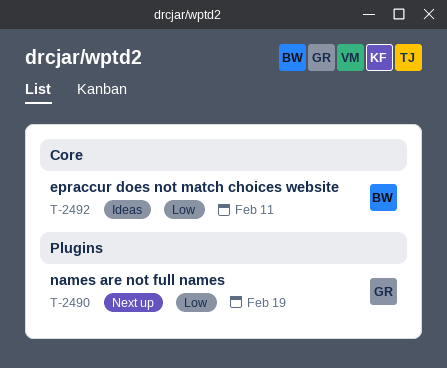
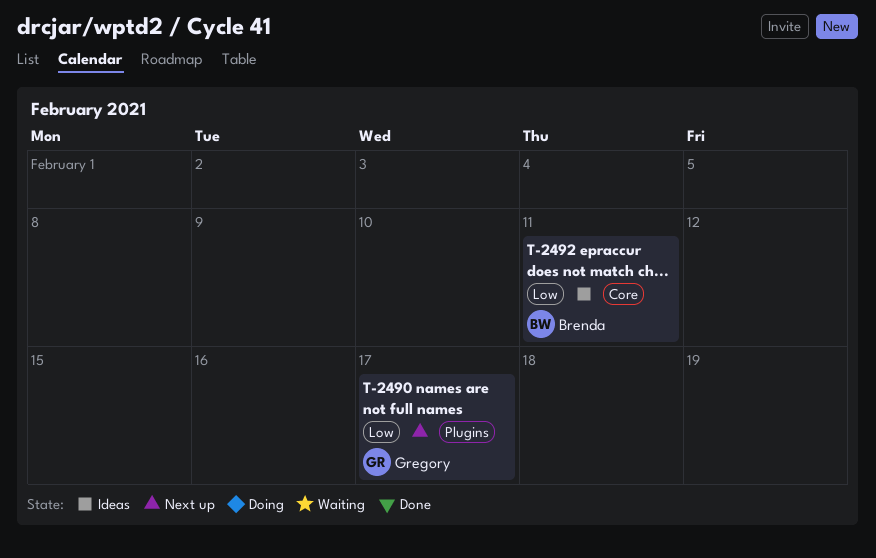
T-2490, due: Feb 19 -> Feb 17

